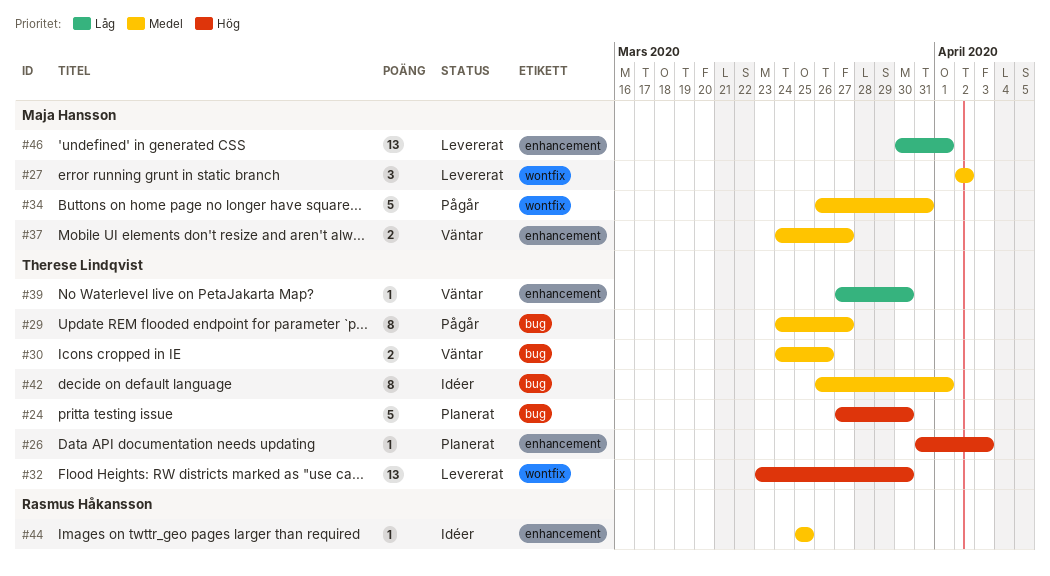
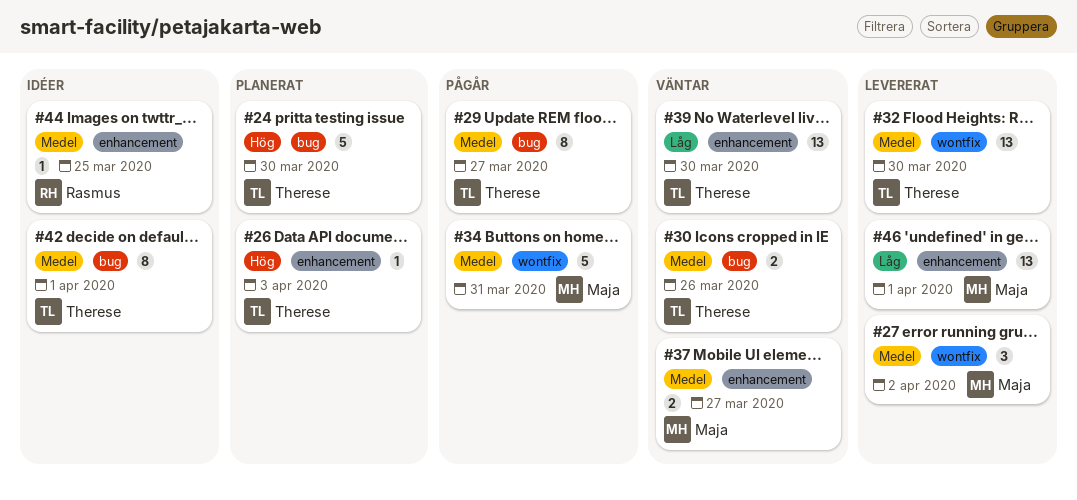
#32, priority: Hög -> Medel
#39, estimate: 1 -> 13

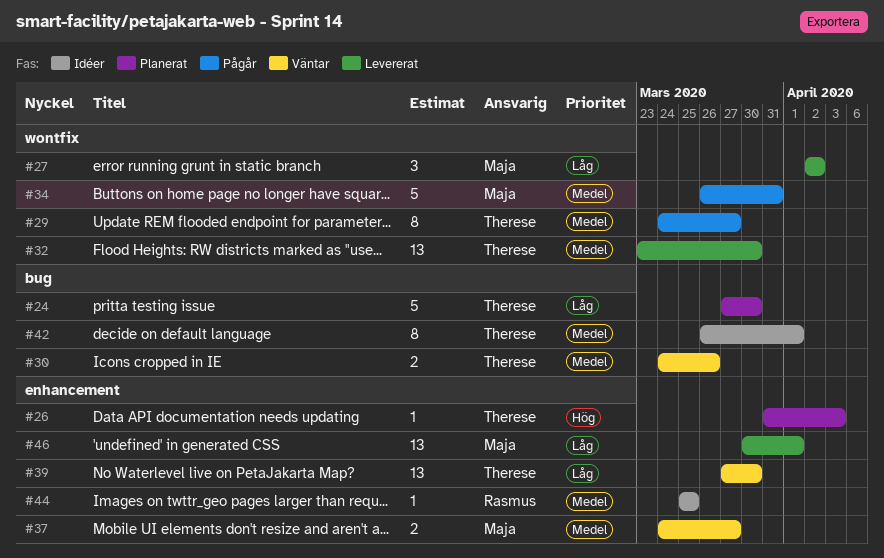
#24, priority: Hög -> Låg
#27, priority: Medel -> Låg
#29, label: bug -> wontfix

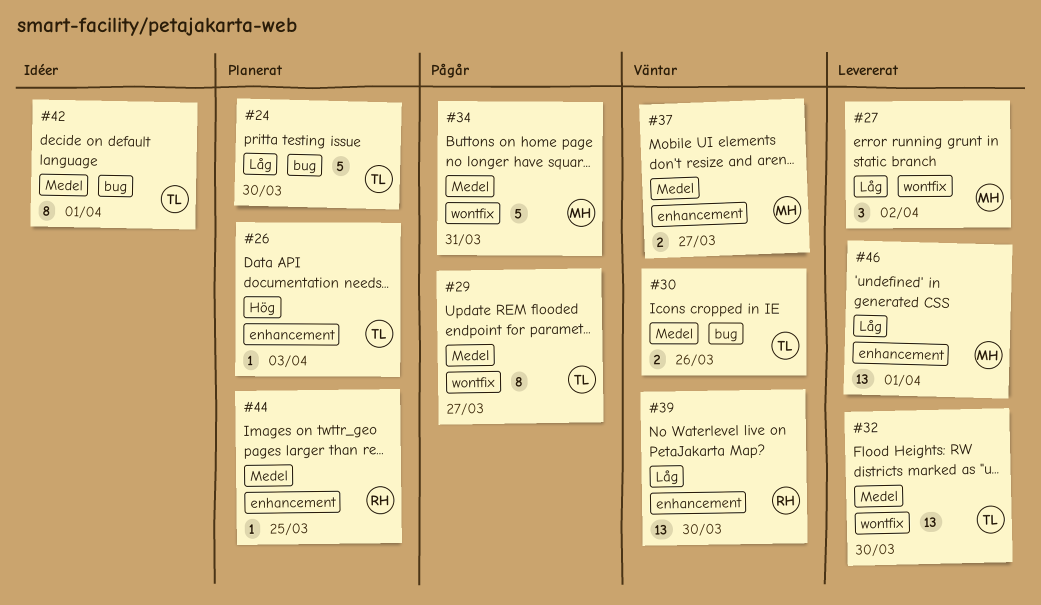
#39, owner: Therese -> Rasmus
#44, status: Idéer -> Planerat

